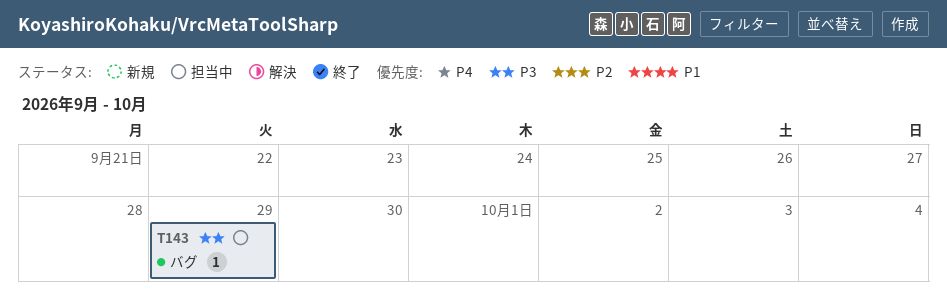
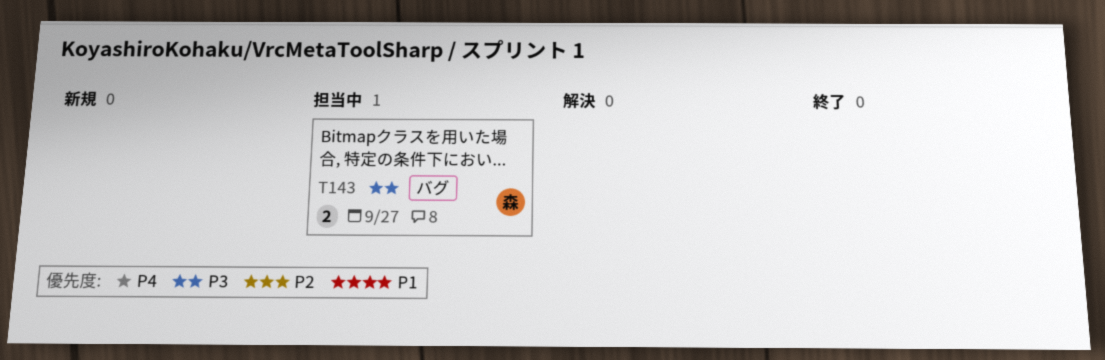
T143, estimate: 1 -> 2
T143, due: Sep 29 -> Sep 27

